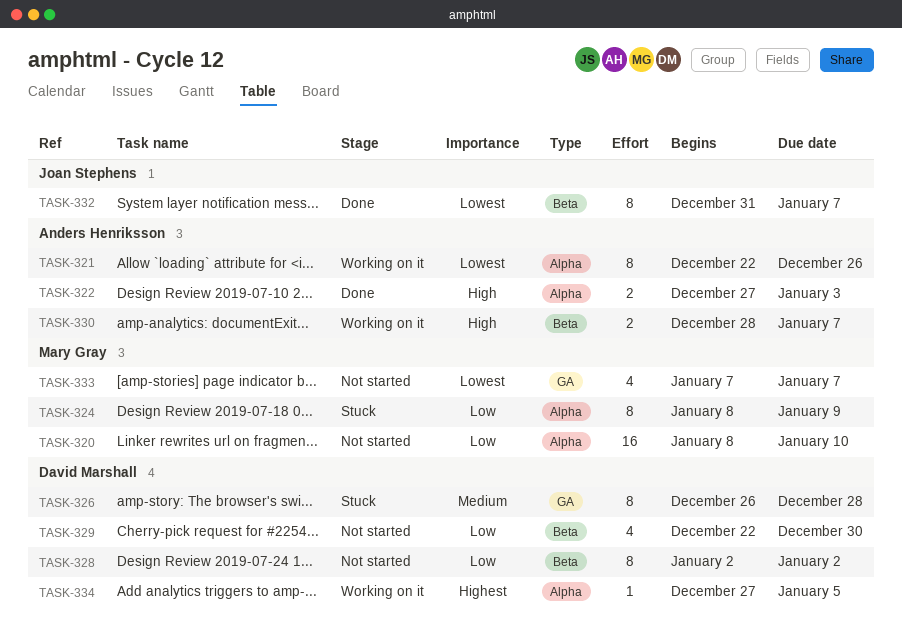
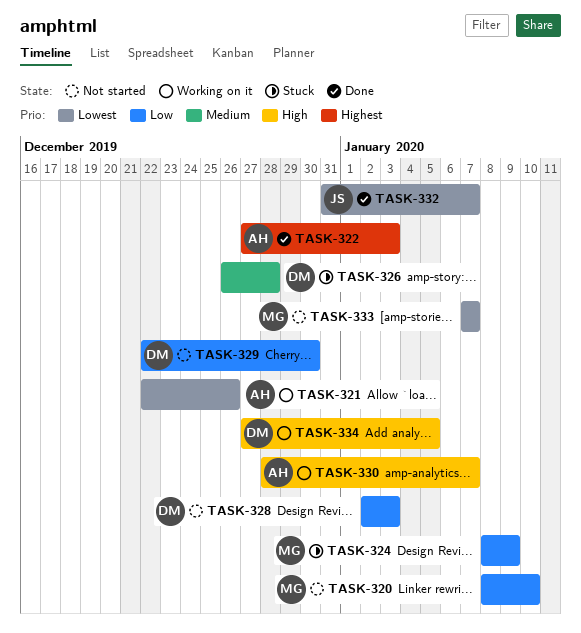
TASK-322, priority: High -> Highest
TASK-328, due: Jan 2 -> Jan 3
TASK-334, priority: Highest -> High

